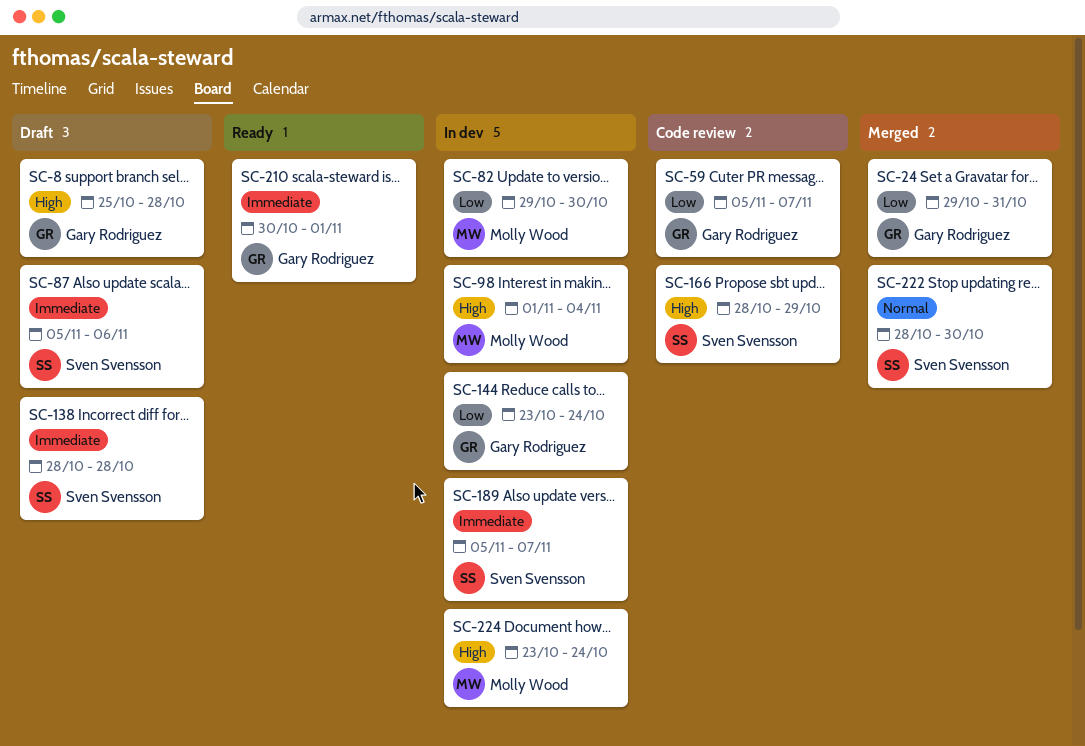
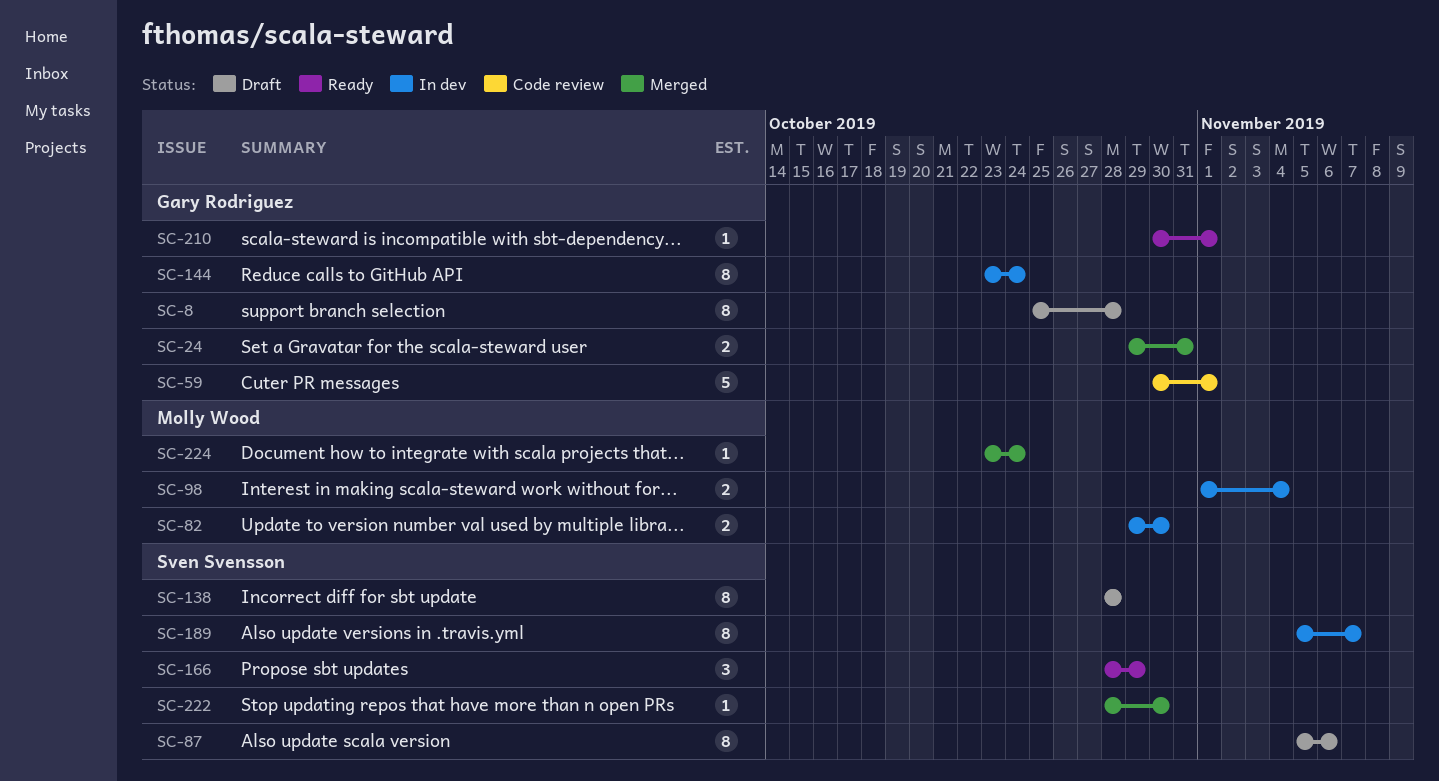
SC-59, start: Nov 5 -> Oct 30
SC-59, due: Nov 7 -> Nov 1
SC-166, status: Code review -> Ready
SC-224, status: In dev -> Merged

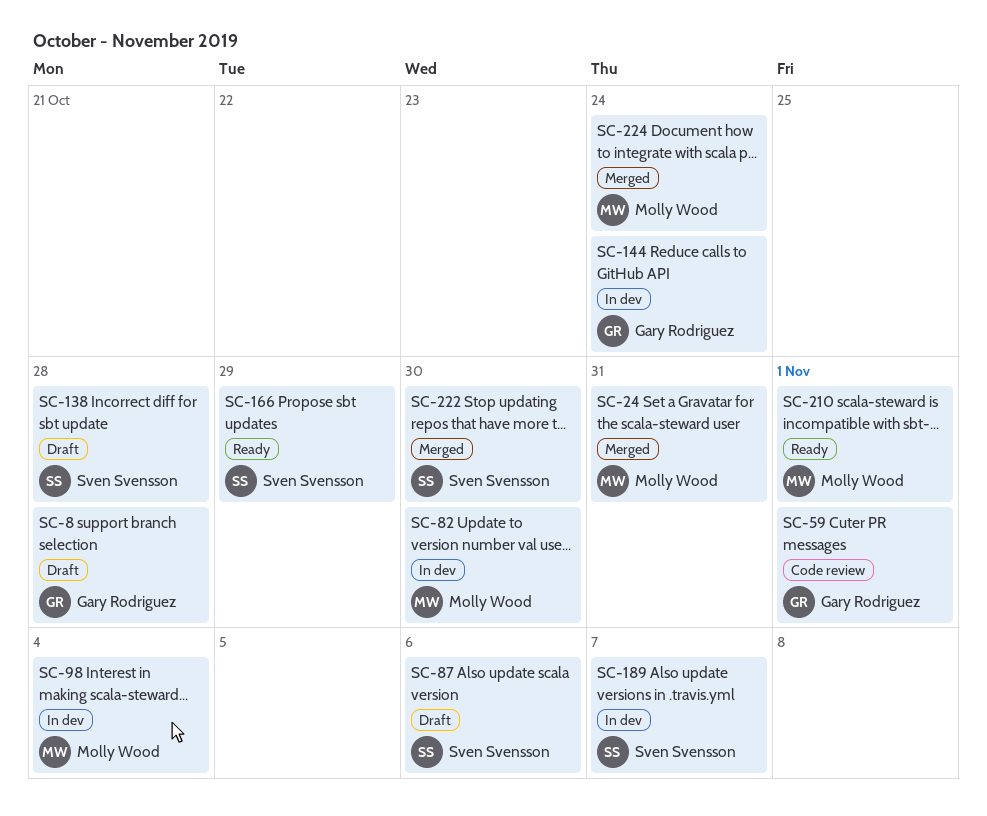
SC-24, owner: Gary Rodriguez -> Molly Wood
SC-210, owner: Gary Rodriguez -> Molly Wood

